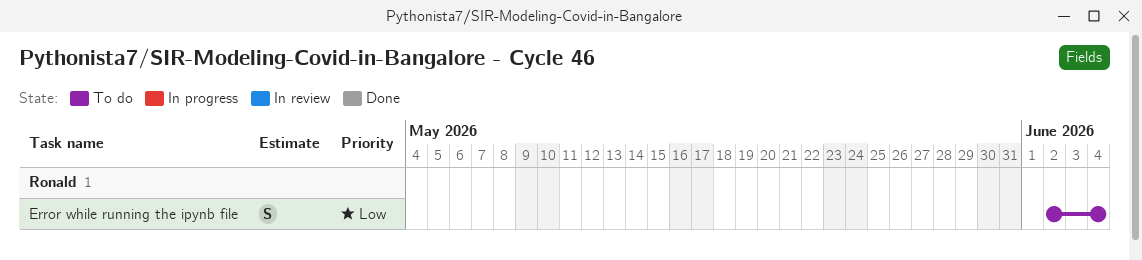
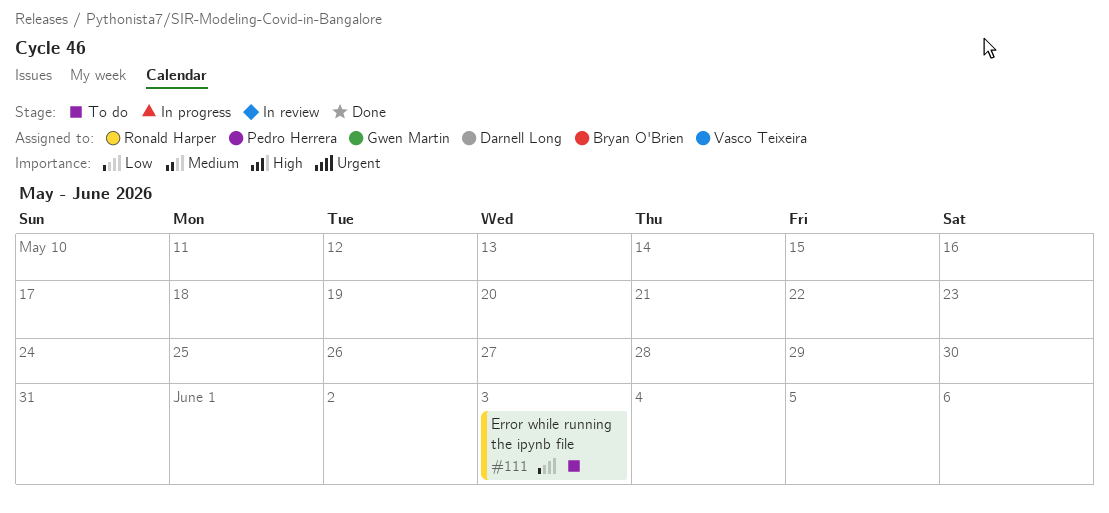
Error while running the ipynb file, due: Jun 4 -> Jun 3

